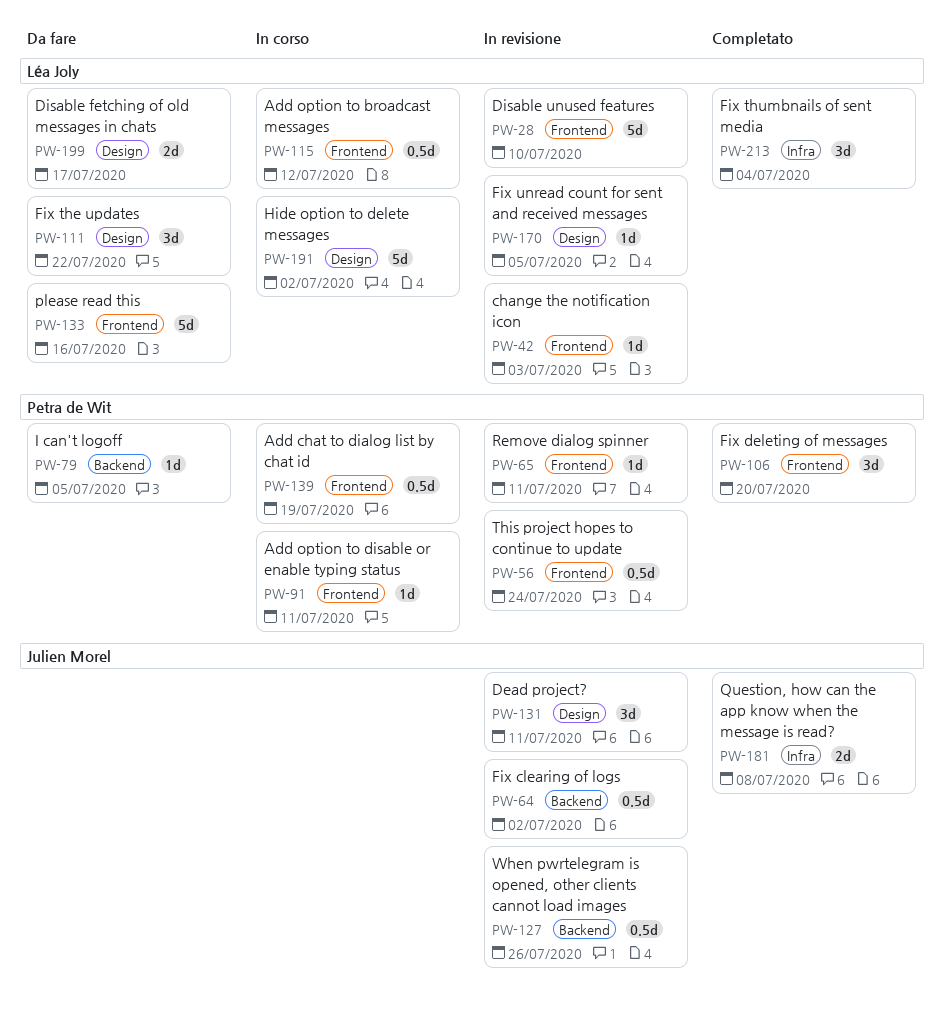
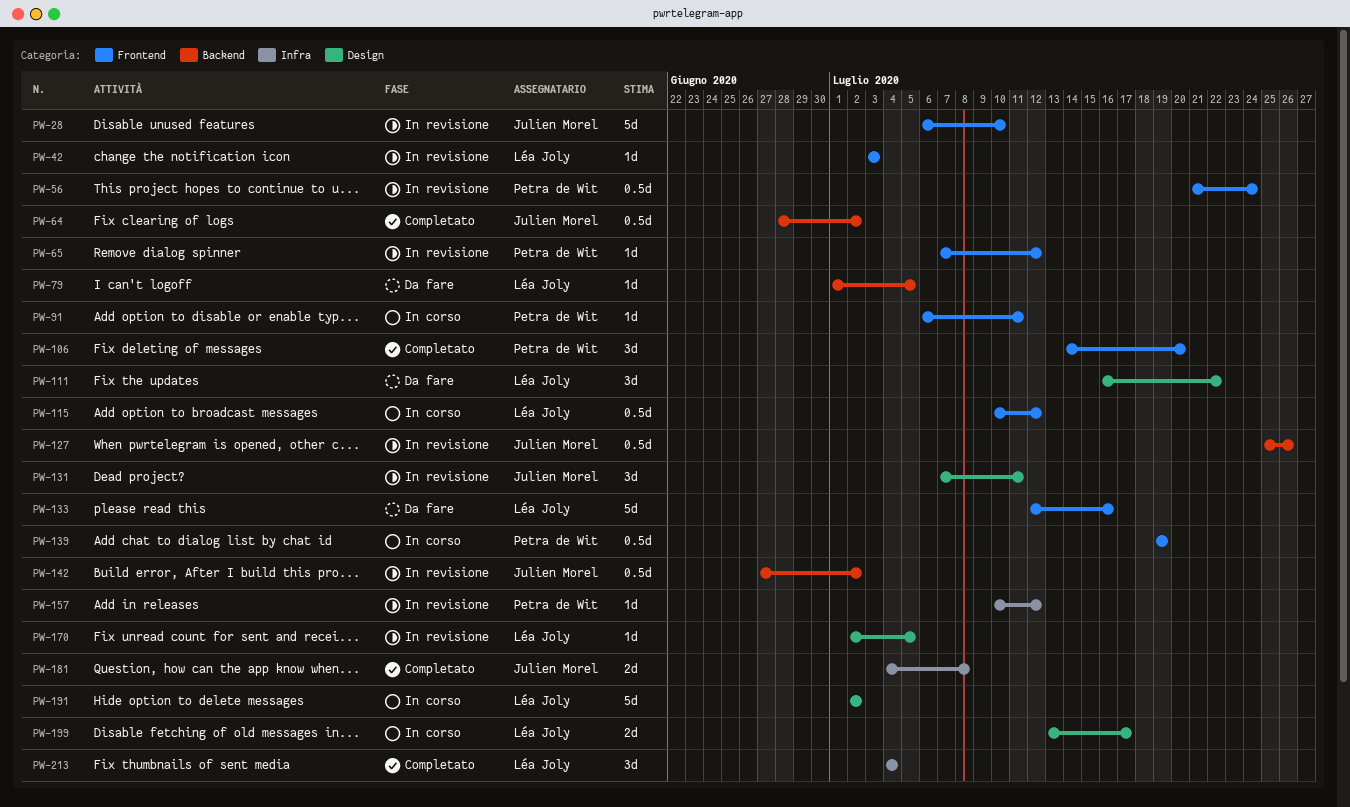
PW-28, owner: Léa Joly -> Julien Morel
PW-64, status: In revisione -> Completato
PW-65, due: Jul 11 -> Jul 12
PW-79, owner: Petra de Wit -> Léa Joly
PW-142: none -> present
PW-157: none -> present
PW-199, status: Da fare -> In corso

